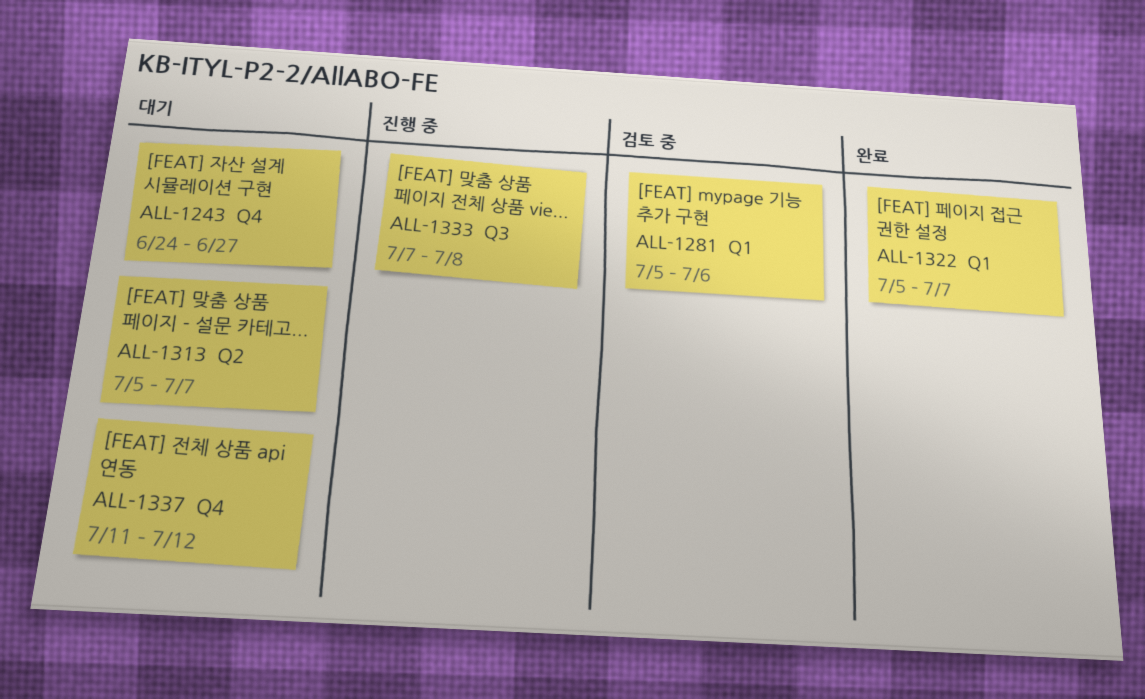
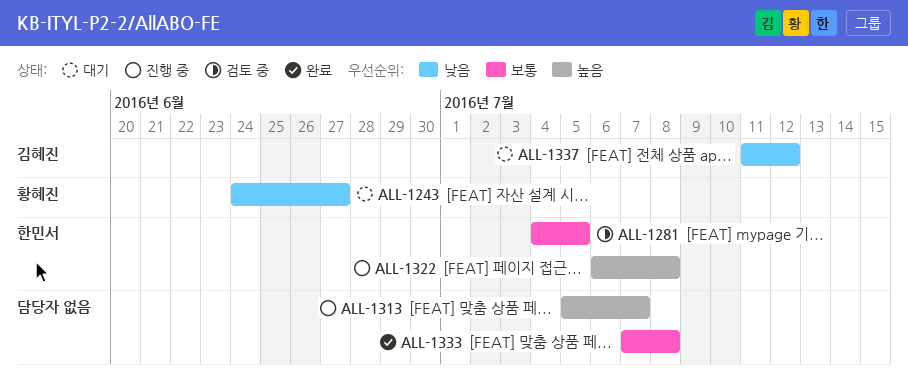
ALL-1281, start: Jul 5 -> Jul 4
ALL-1281, due: Jul 6 -> Jul 5
ALL-1313, status: 대기 -> 진행 중
ALL-1322, status: 완료 -> 진행 중
ALL-1322, start: Jul 5 -> Jul 6
ALL-1322, due: Jul 7 -> Jul 8
ALL-1333, status: 진행 중 -> 완료

